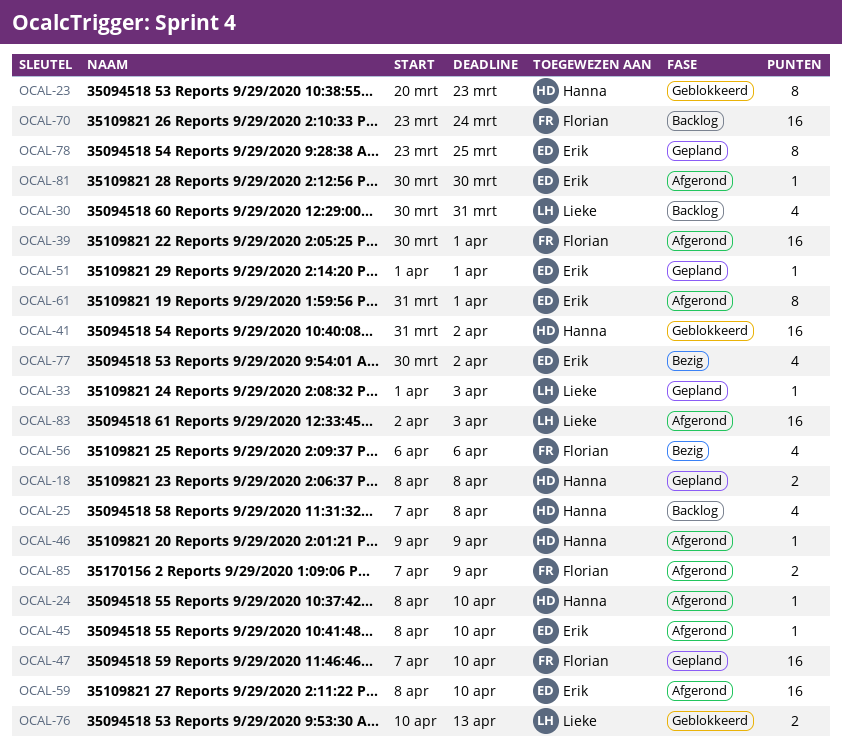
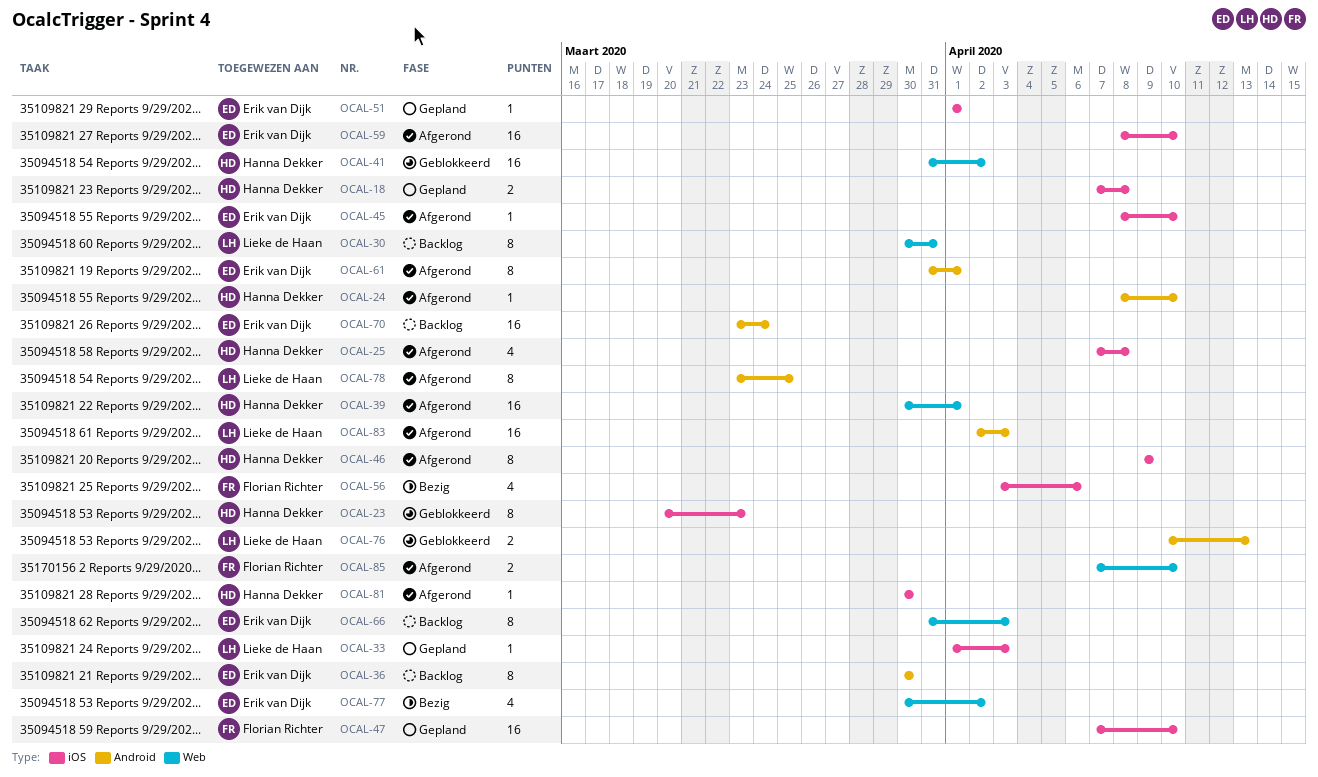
OCAL-18, start: Apr 8 -> Apr 7
OCAL-25, status: Backlog -> Afgerond
OCAL-30, estimate: 4 -> 8
OCAL-36: none -> present
OCAL-39, owner: Florian Richter -> Hanna Dekker
OCAL-46, estimate: 1 -> 8
OCAL-56, start: Apr 6 -> Apr 3
OCAL-66: none -> present
OCAL-70, owner: Florian Richter -> Erik van Dijk
OCAL-78, status: Gepland -> Afgerond
OCAL-78, owner: Erik van Dijk -> Lieke de Haan
OCAL-81, owner: Erik van Dijk -> Hanna Dekker
OCAL-85, due: Apr 9 -> Apr 10

